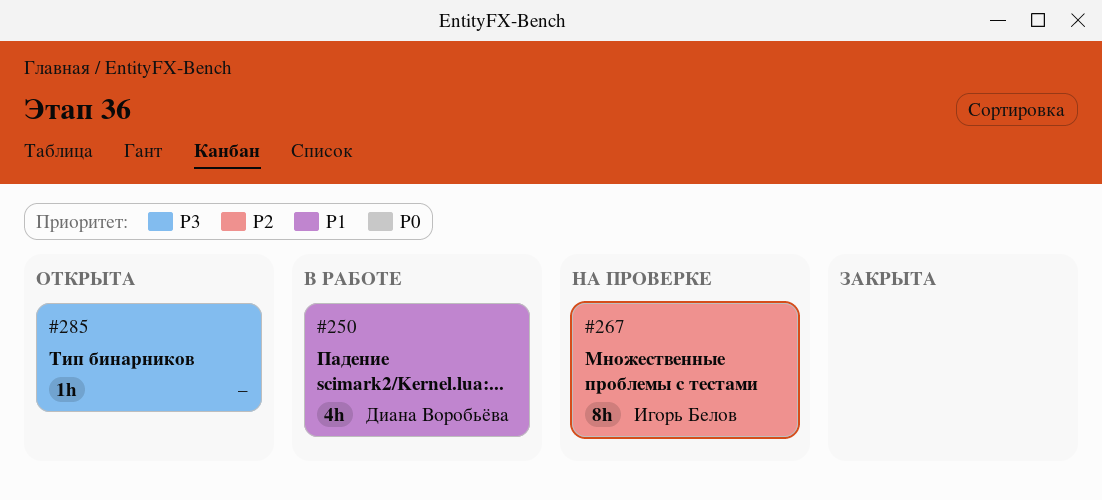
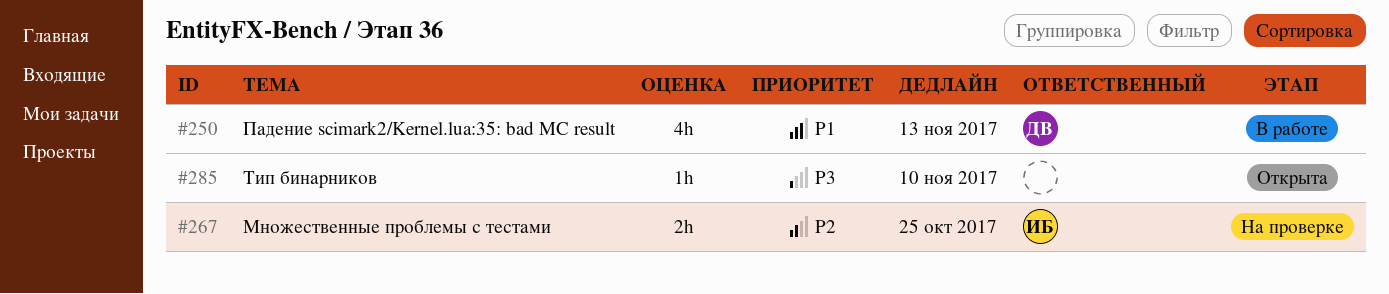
#267, estimate: 8h -> 2h

